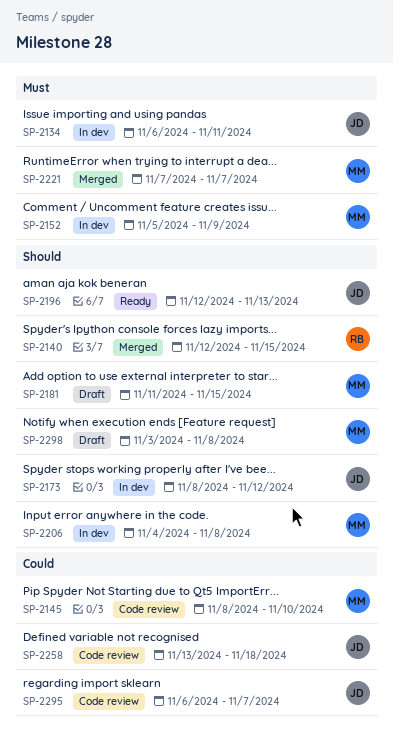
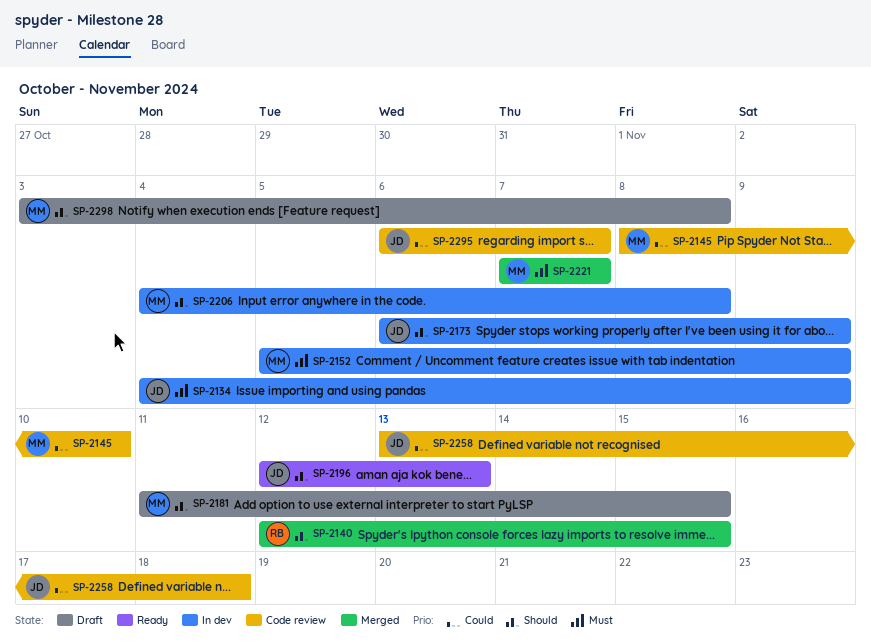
SP-2134, start: Nov 6 -> Nov 4
SP-2134, due: Nov 11 -> Nov 9
SP-2173, start: Nov 8 -> Nov 6
SP-2173, due: Nov 12 -> Nov 9

